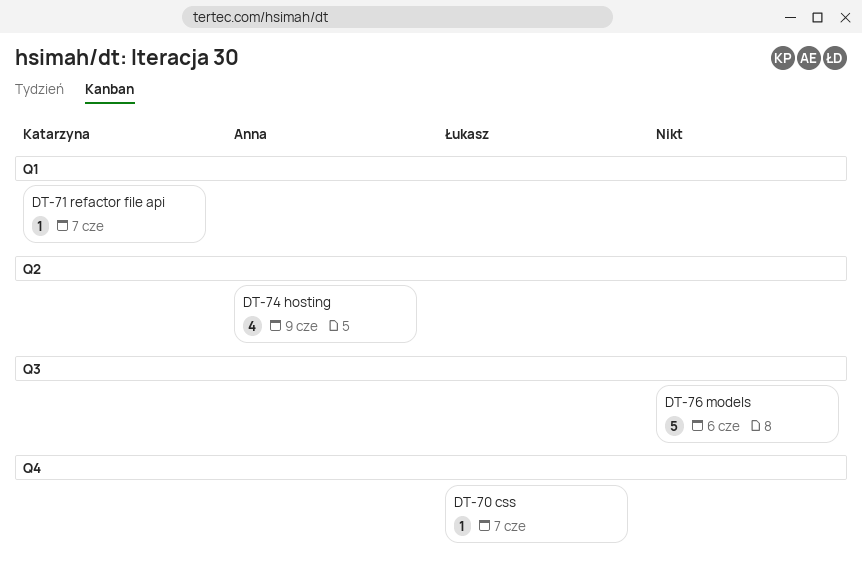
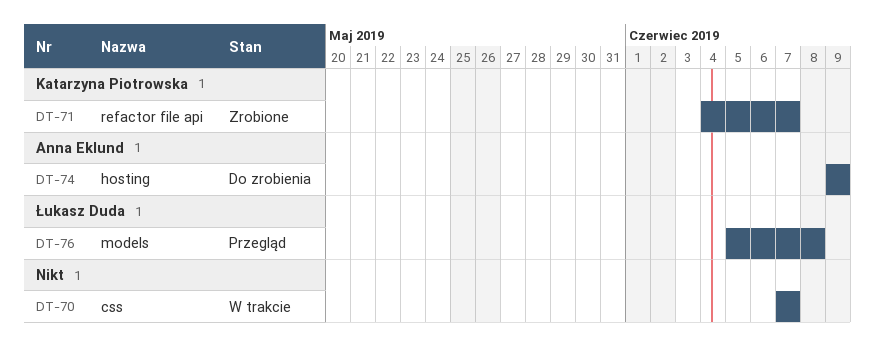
DT-70, owner: Łukasz Duda -> none
DT-76, owner: none -> Łukasz Duda
DT-76, due: Jun 6 -> Jun 8

